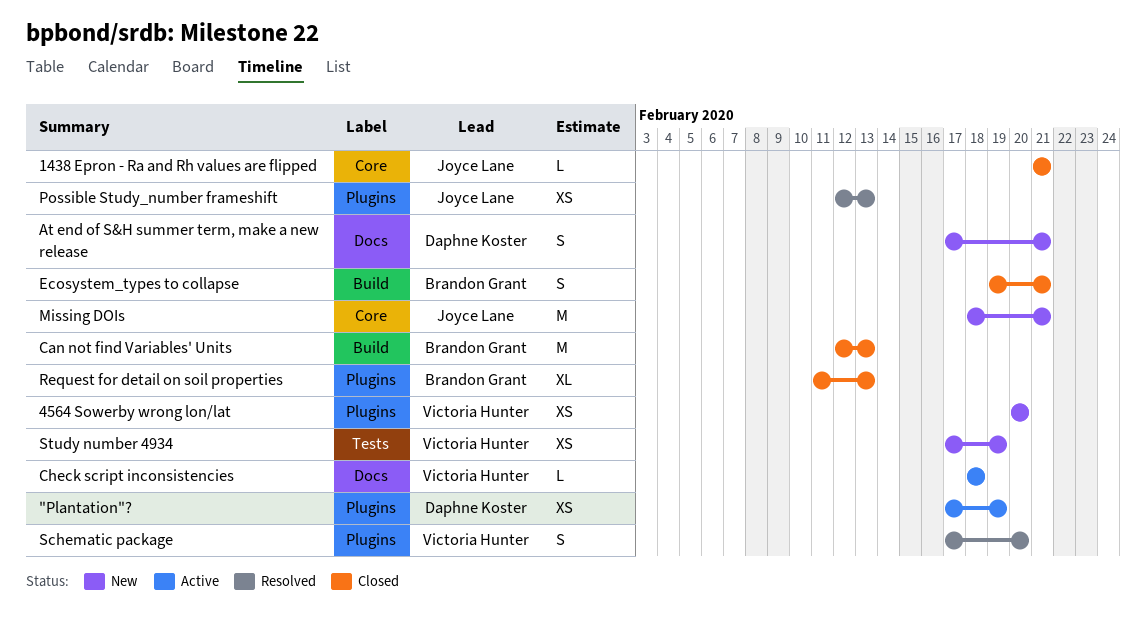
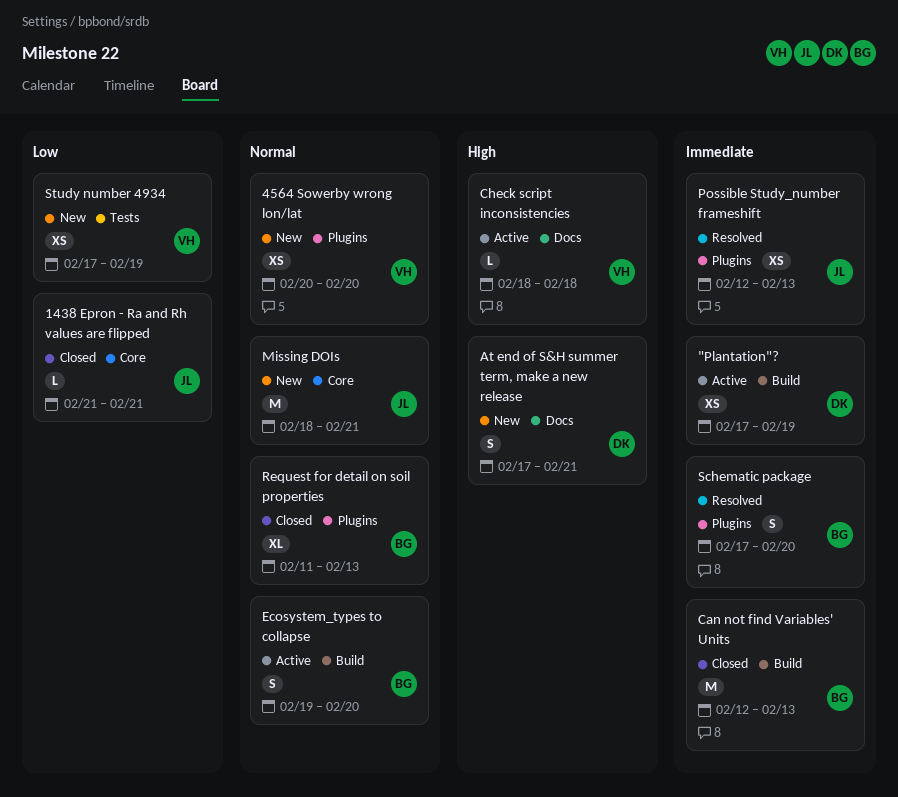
"Plantation"?, label: Plugins -> Build
Ecosystem_types to collapse, status: Closed -> Active
Ecosystem_types to collapse, due: Feb 21 -> Feb 20
Schematic package, owner: Victoria Hunter -> Brandon Grant

